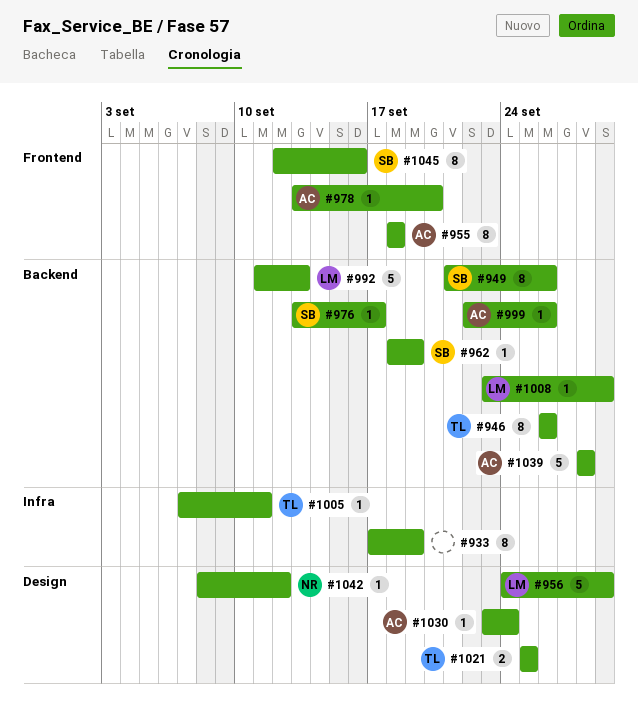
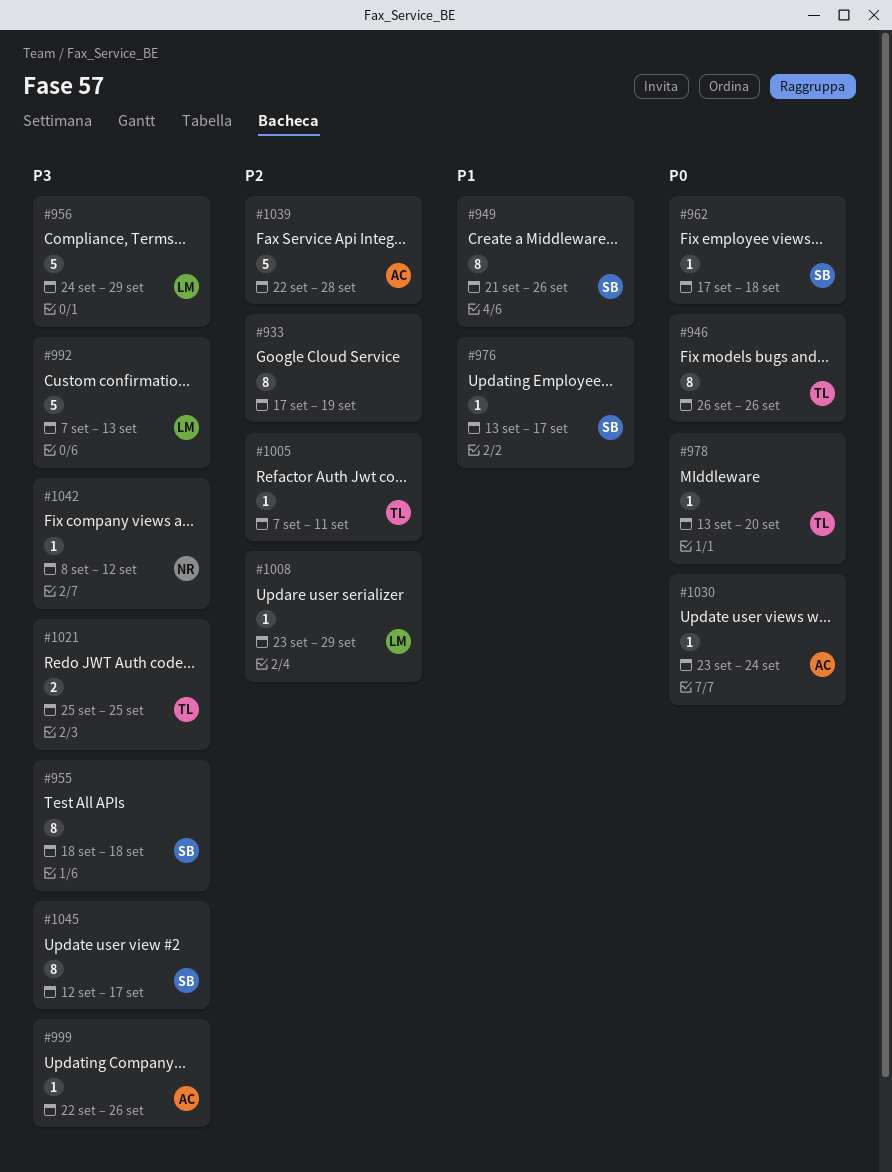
#955, owner: AC -> SB
#962, start: Sep 18 -> Sep 17
#962, due: Sep 19 -> Sep 18
#978, owner: AC -> TL
#992, start: Sep 11 -> Sep 7
#1039, start: Sep 28 -> Sep 22
#1045, due: Sep 16 -> Sep 17

